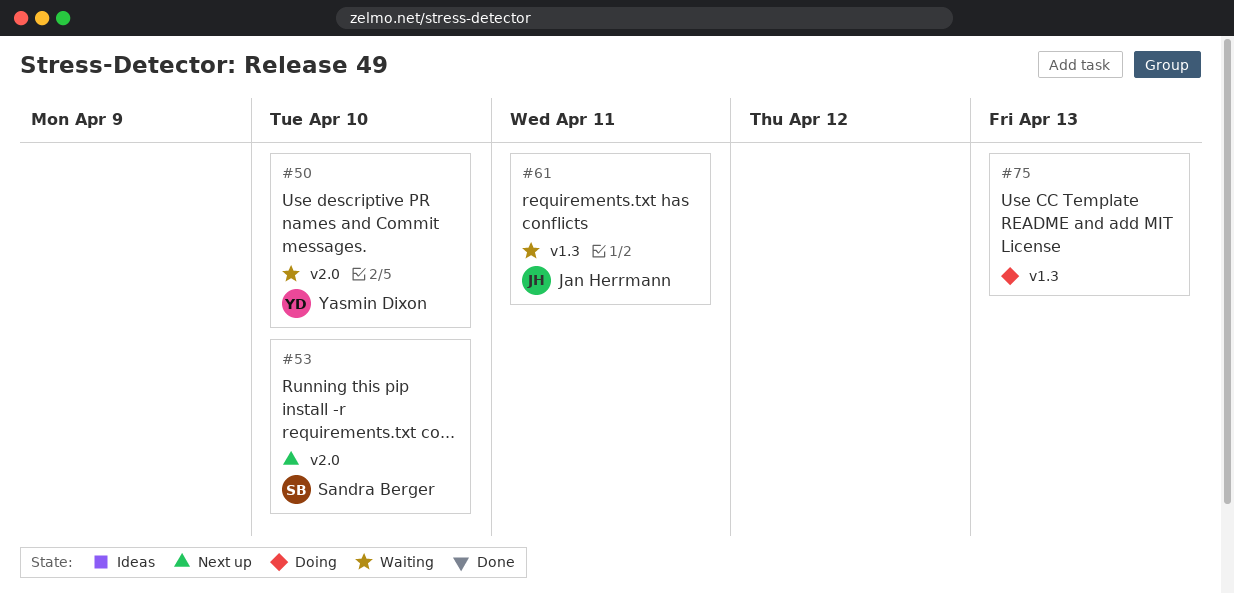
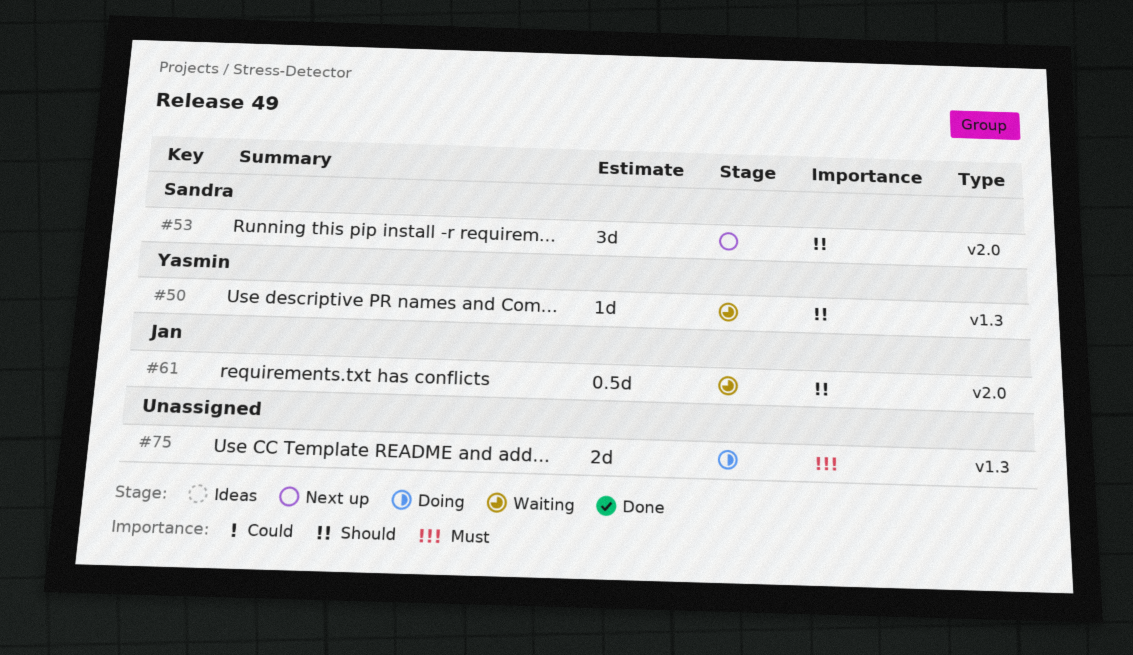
#50, label: v2.0 -> v1.3
#61, label: v1.3 -> v2.0

